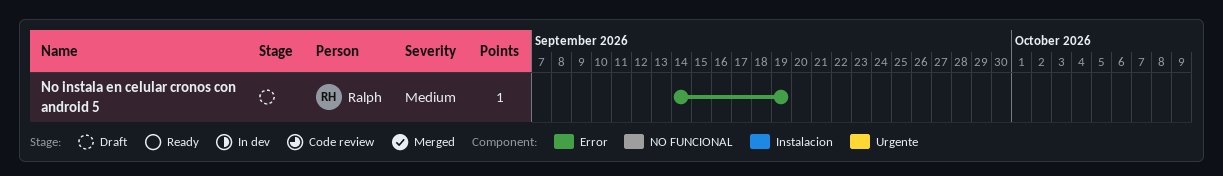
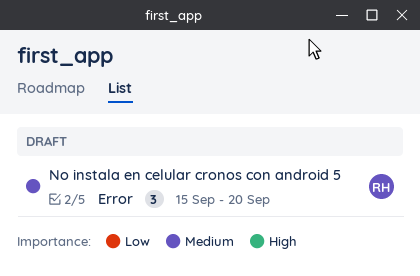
No instala en celular cronos con android 5, estimate: 1 -> 3
No instala en celular cronos con android 5, start: Sep 14 -> Sep 15
No instala en celular cronos con android 5, due: Sep 19 -> Sep 20

